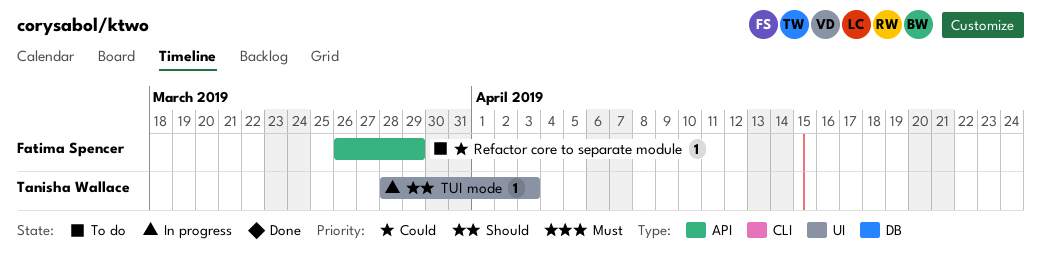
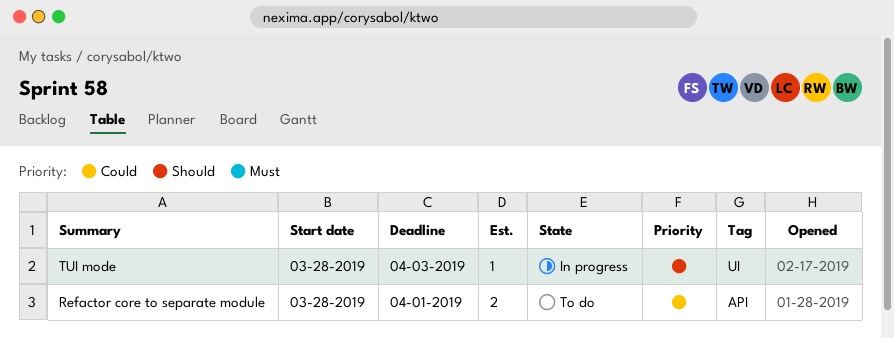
Refactor core to separate module, estimate: 1 -> 2
Refactor core to separate module, start: Mar 26 -> Mar 28
Refactor core to separate module, due: Mar 29 -> Apr 1

